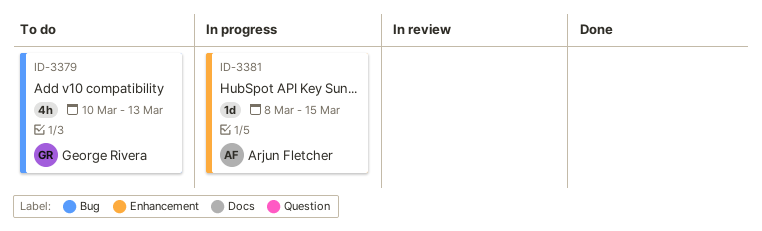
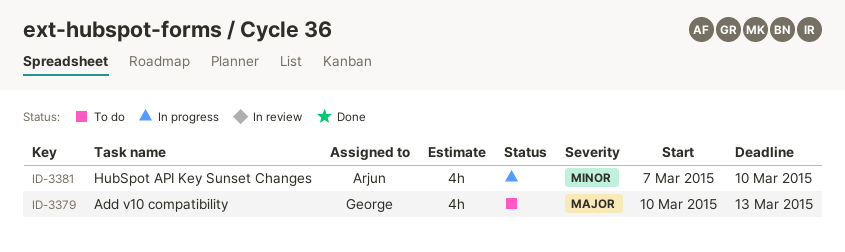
ID-3381, estimate: 1d -> 4h
ID-3381, start: Mar 8 -> Mar 7
ID-3381, due: Mar 15 -> Mar 10

